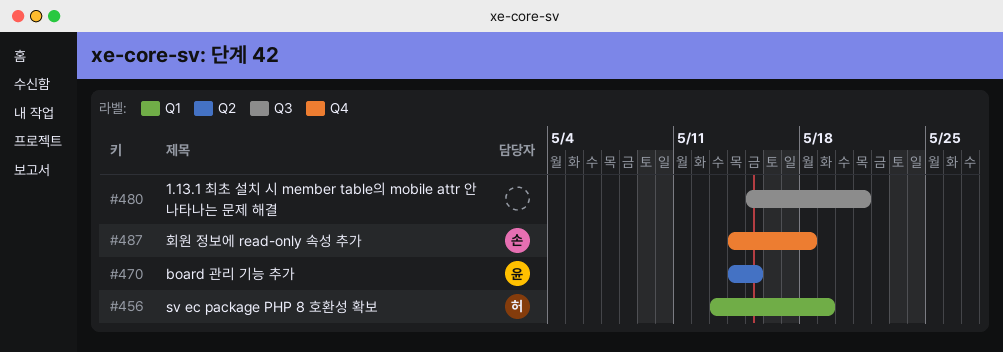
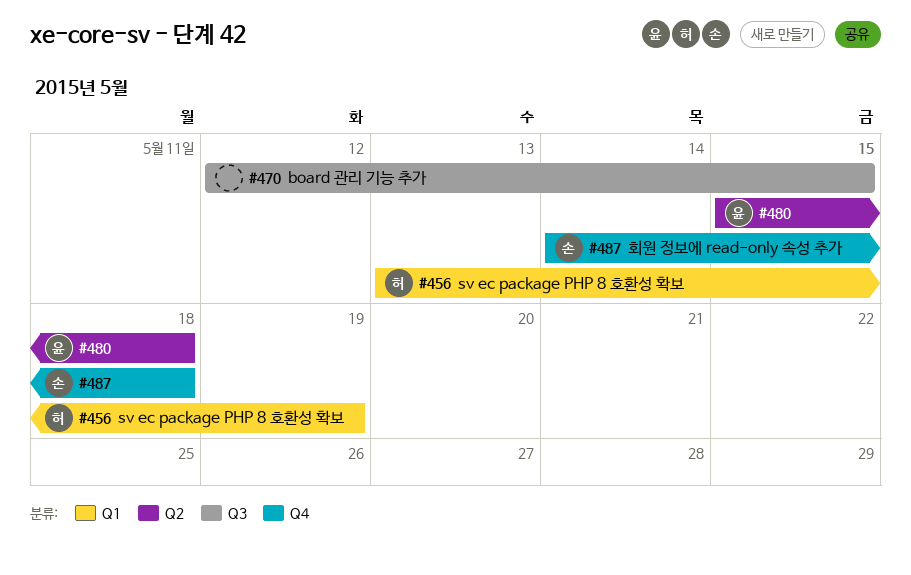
#470, owner: 윤 -> none
#470, label: Q2 -> Q3
#470, start: May 14 -> May 12
#480, owner: none -> 윤
#480, label: Q3 -> Q2
#480, due: May 21 -> May 18

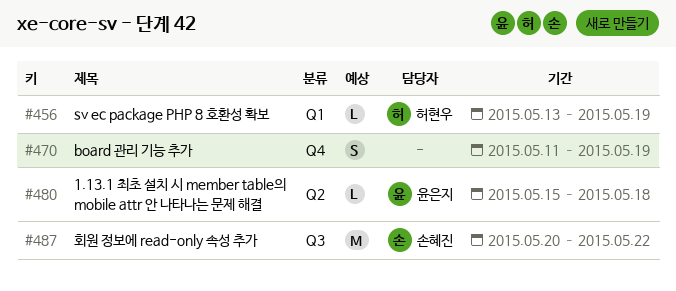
#470, label: Q3 -> Q4
#470, start: May 12 -> May 11
#470, due: May 15 -> May 19
#487, label: Q4 -> Q3
#487, start: May 14 -> May 20
#487, due: May 18 -> May 22

